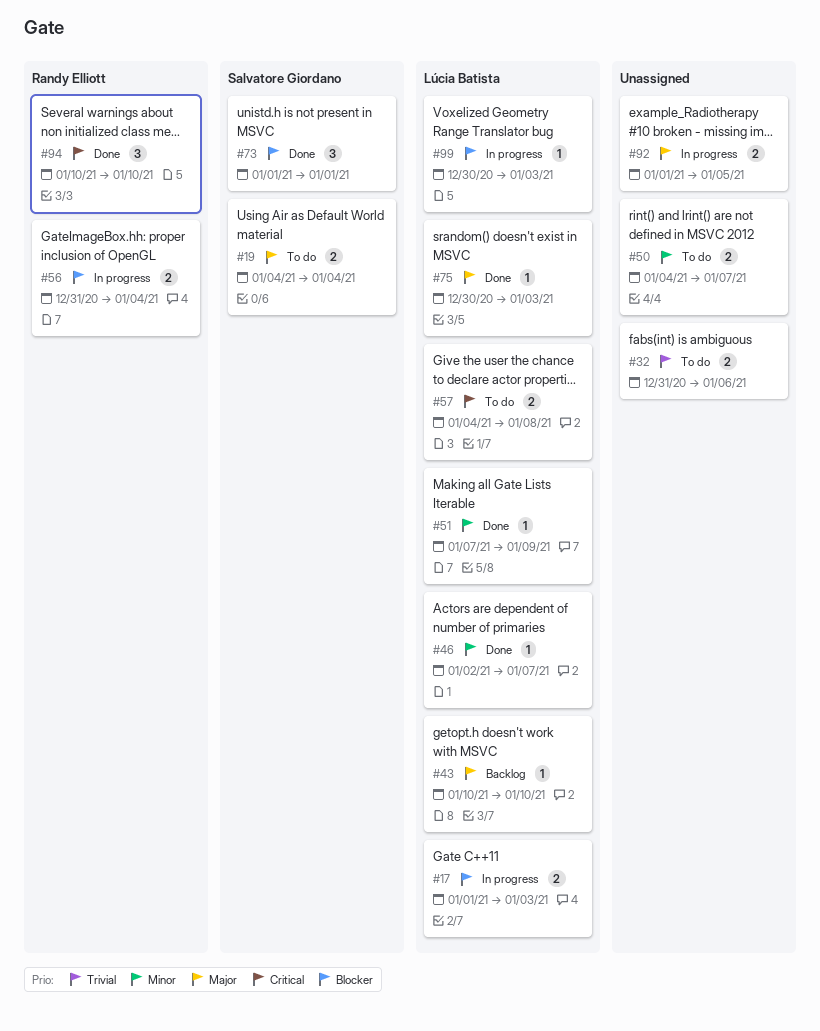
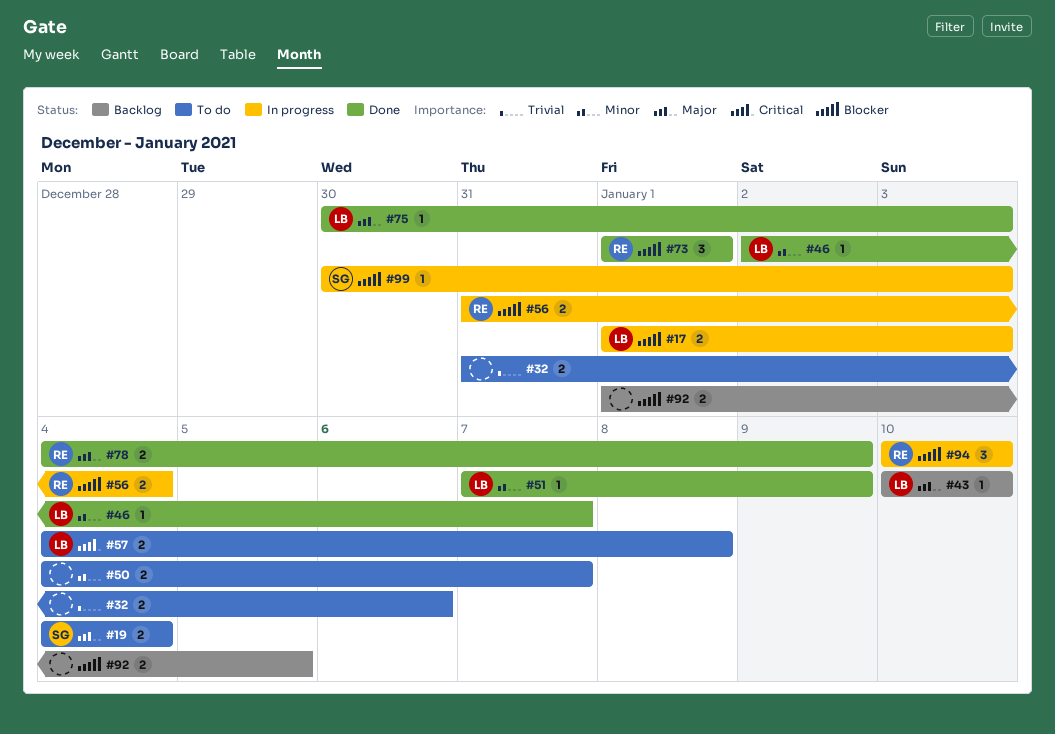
#73, owner: Salvatore Giordano -> Randy Elliott
#78: none -> present
#92, status: In progress -> Backlog
#92, priority: Major -> Blocker
#94, status: Done -> In progress
#94, priority: Critical -> Blocker
#99, owner: Lúcia Batista -> Salvatore Giordano

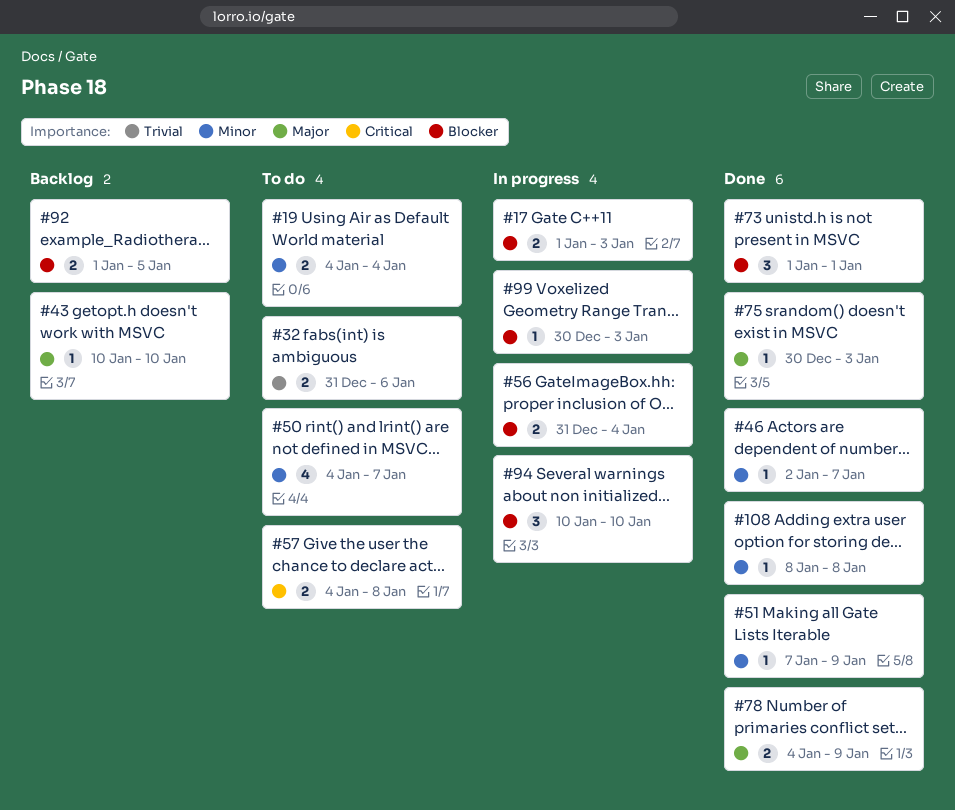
#19, priority: Major -> Minor
#50, estimate: 2 -> 4
#108: none -> present

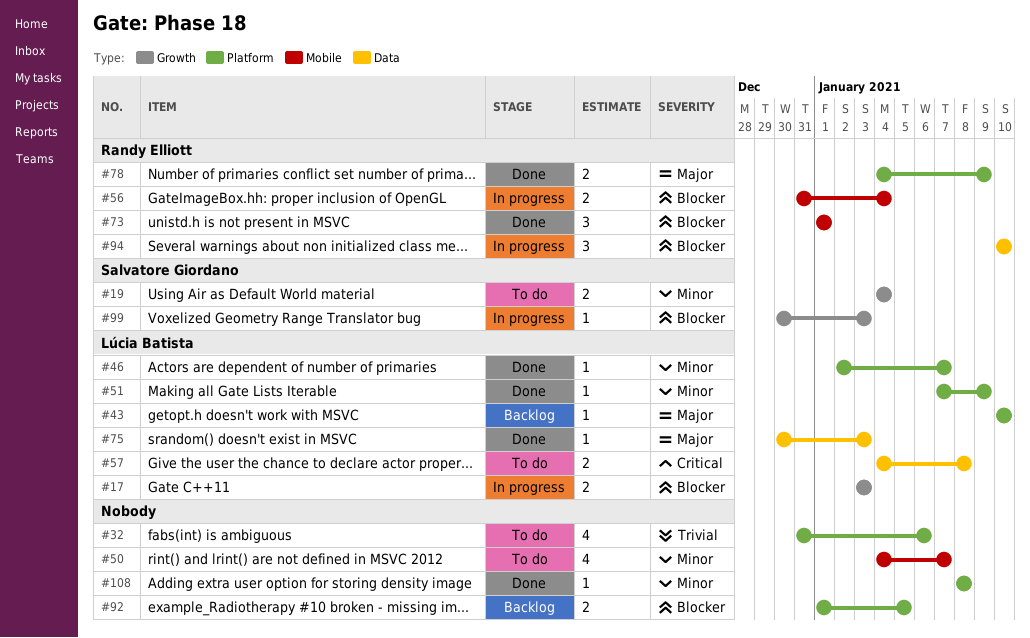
#17, start: Jan 1 -> Jan 3
#32, estimate: 2 -> 4

